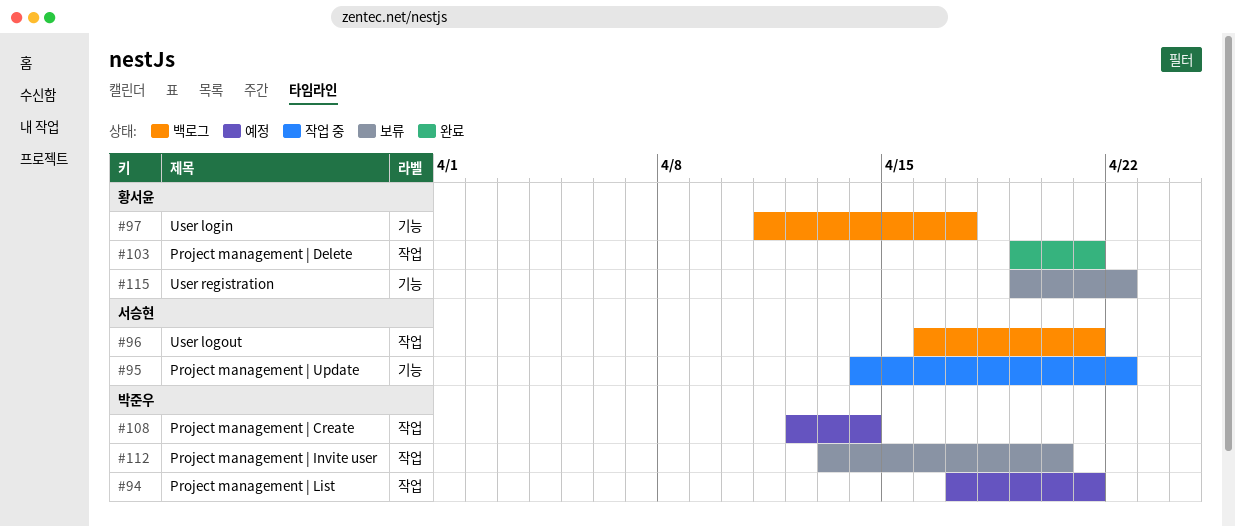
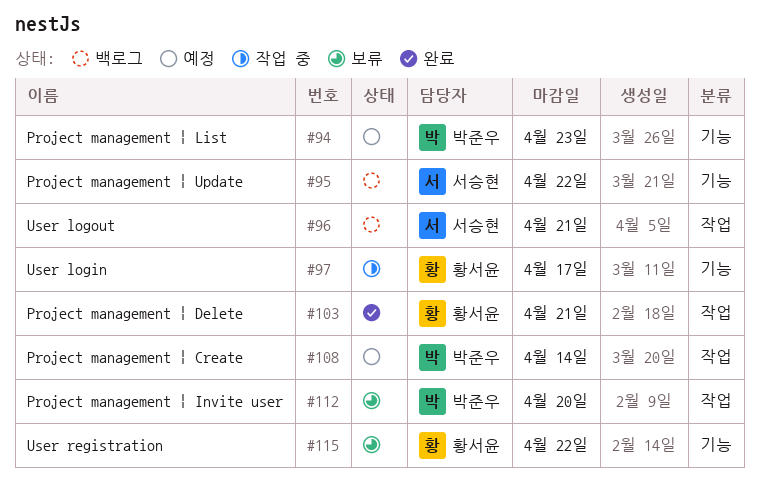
#94, label: 작업 -> 기능
#94, due: Apr 21 -> Apr 23
#95, status: 작업 중 -> 백로그
#97, status: 백로그 -> 작업 중

